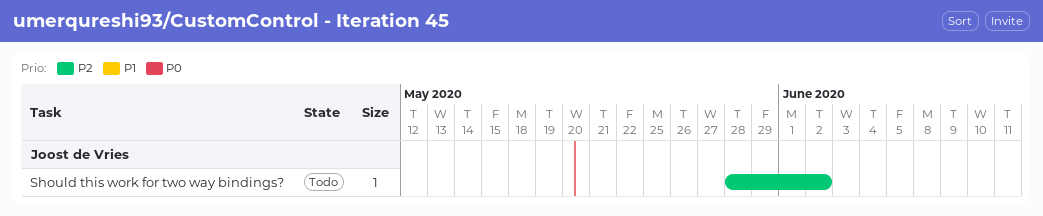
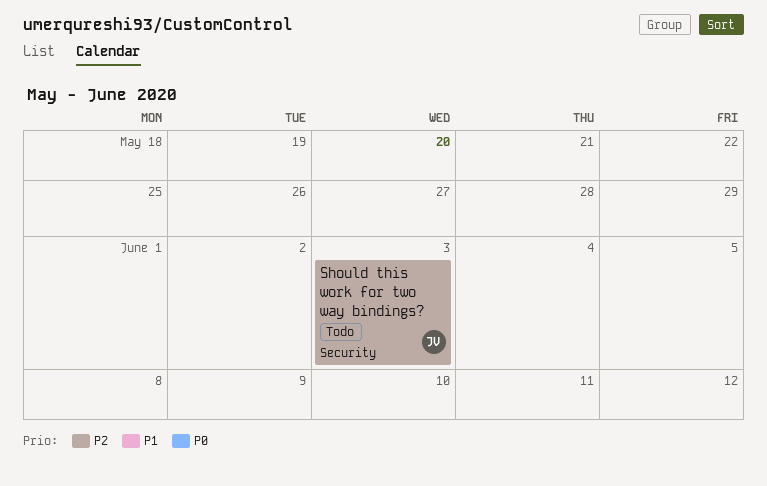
Should this work for two way bindings?, due: Jun 2 -> Jun 3

